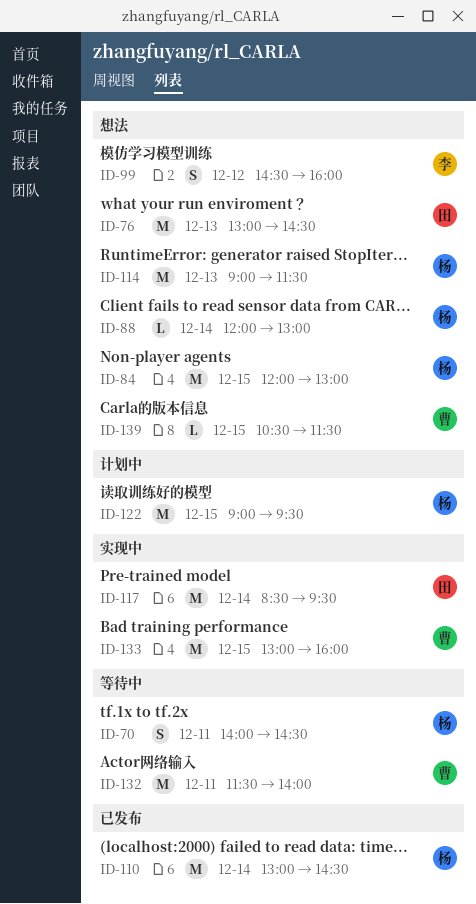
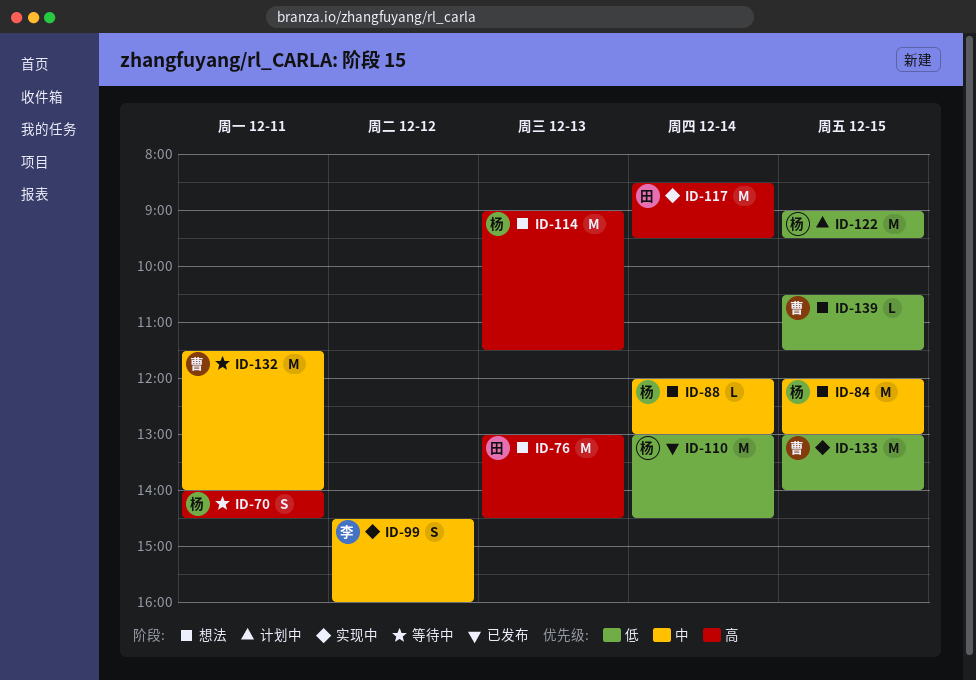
ID-99, status: 想法 -> 实现中
ID-133, ends: 16:00 -> 14:00

